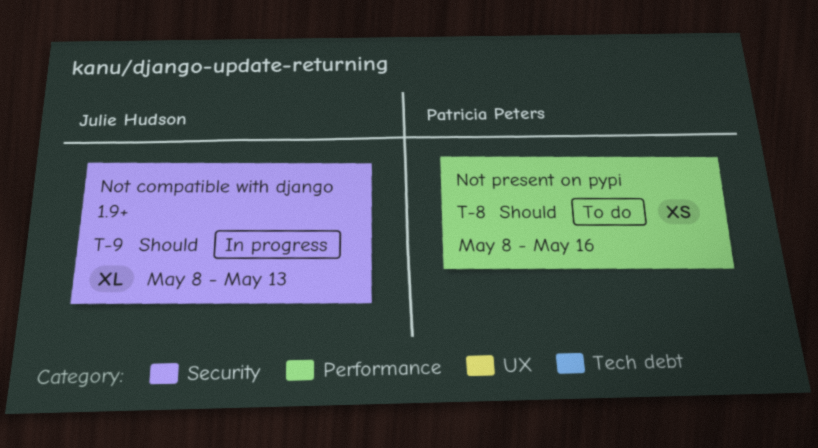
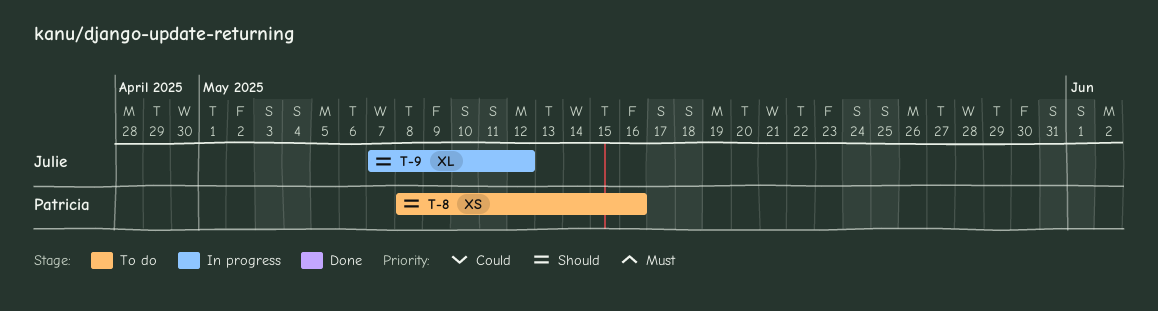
T-9, start: May 8 -> May 7
T-9, due: May 13 -> May 12

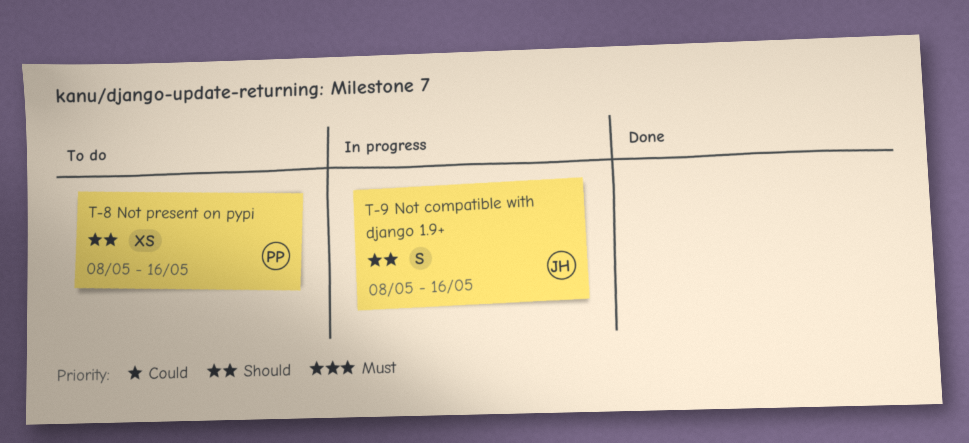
T-9, estimate: XL -> S
T-9, start: May 7 -> May 8
T-9, due: May 12 -> May 16

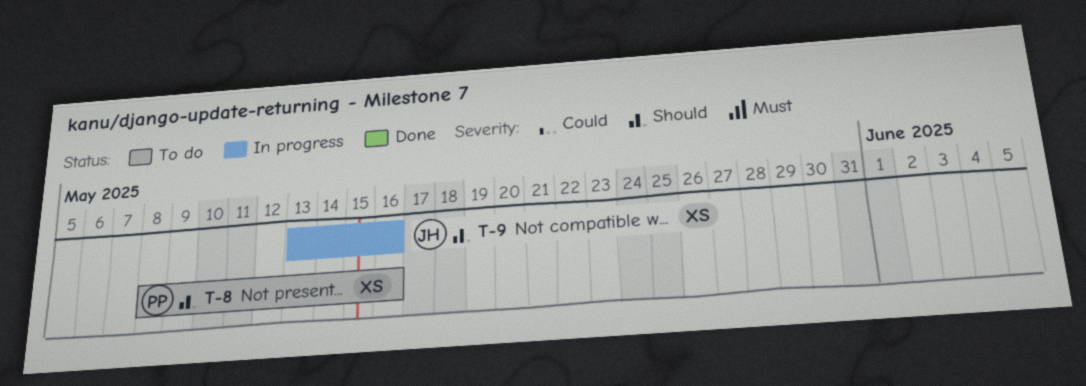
T-9, estimate: S -> XS
T-9, start: May 8 -> May 13

